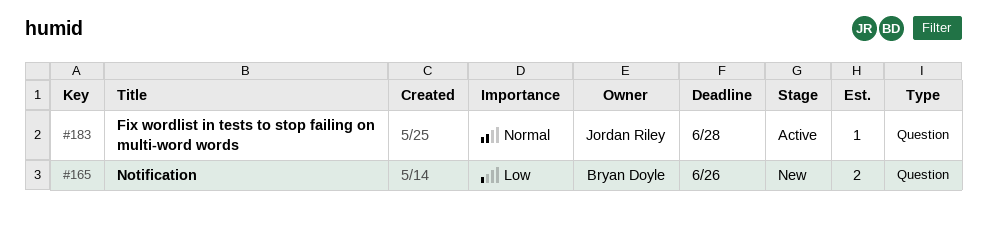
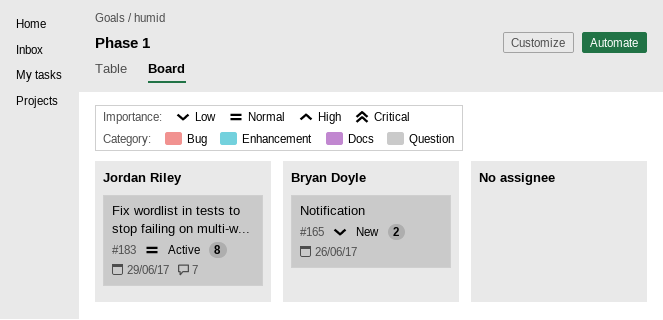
#183, estimate: 1 -> 8
#183, due: Jun 28 -> Jun 29

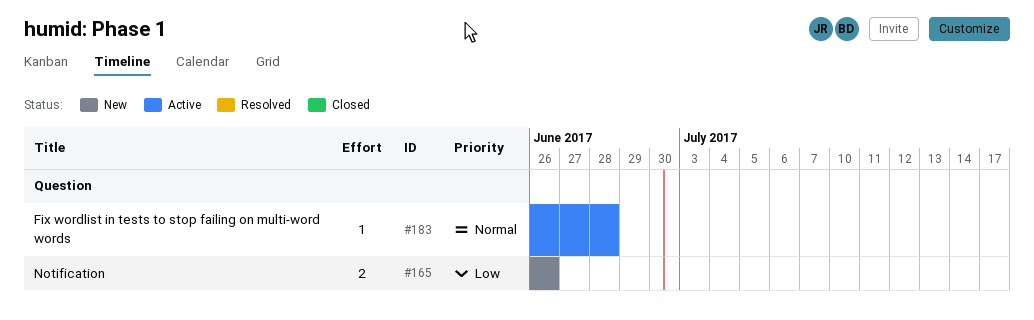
#183, estimate: 8 -> 1
#183, due: Jun 29 -> Jun 28

